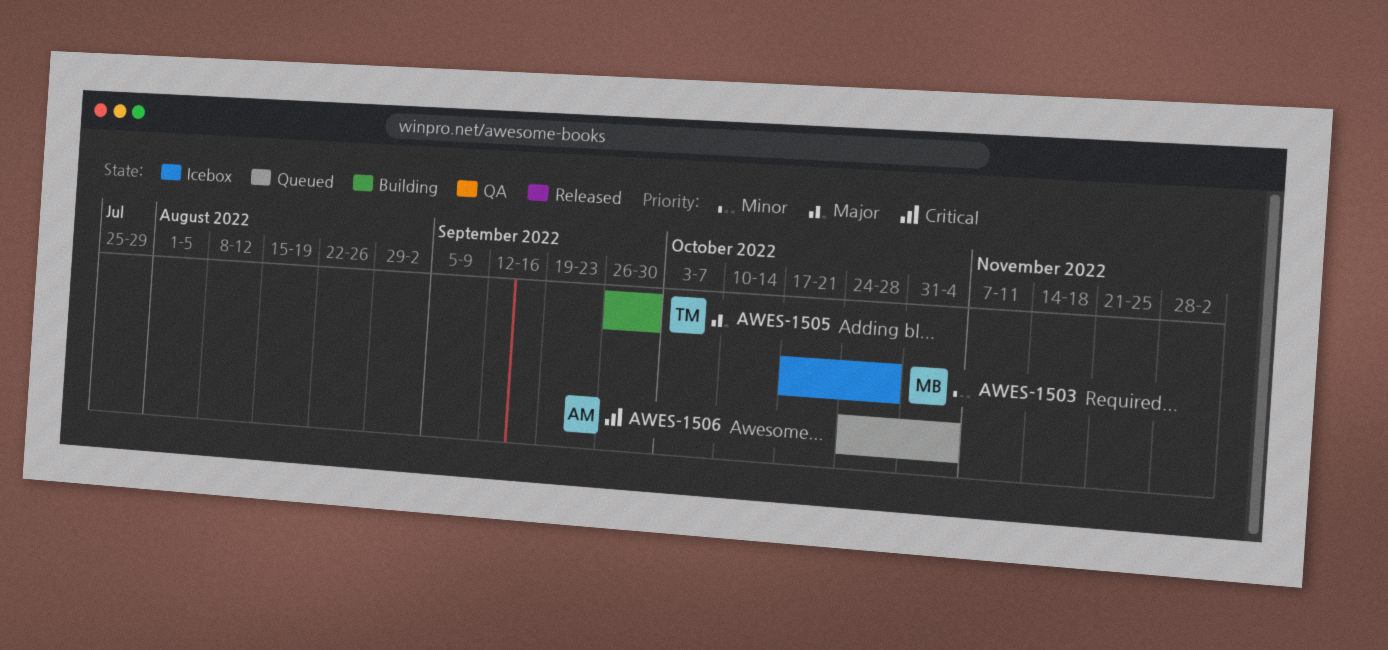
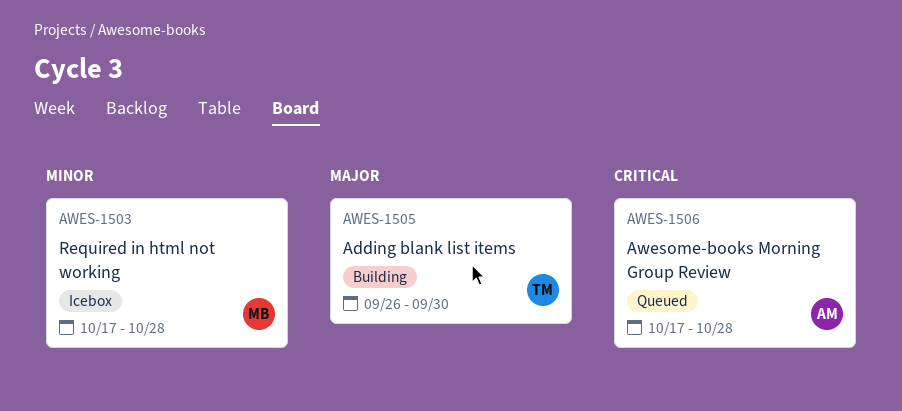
AWES-1506, start: Oct 24 -> Oct 17
AWES-1506, due: Nov 4 -> Oct 28

